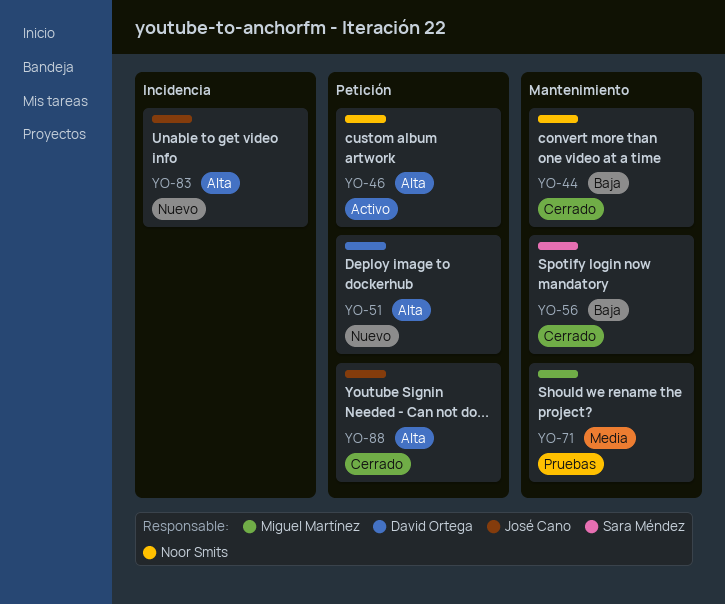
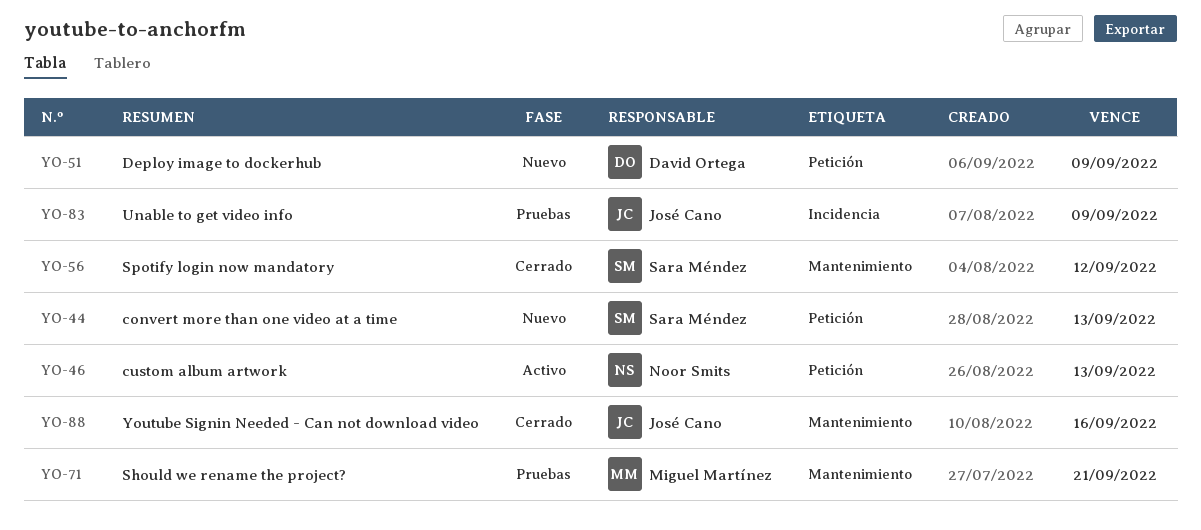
YO-44, status: Cerrado -> Nuevo
YO-44, owner: Noor Smits -> Sara Méndez
YO-44, label: Mantenimiento -> Petición
YO-83, status: Nuevo -> Pruebas
YO-88, label: Petición -> Mantenimiento

